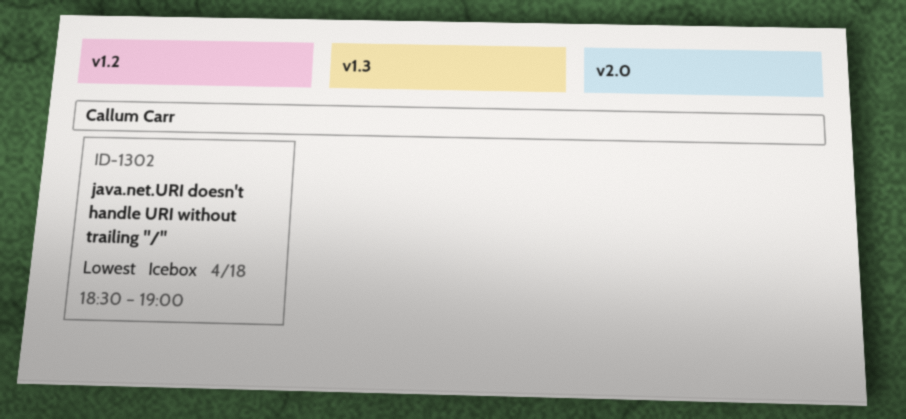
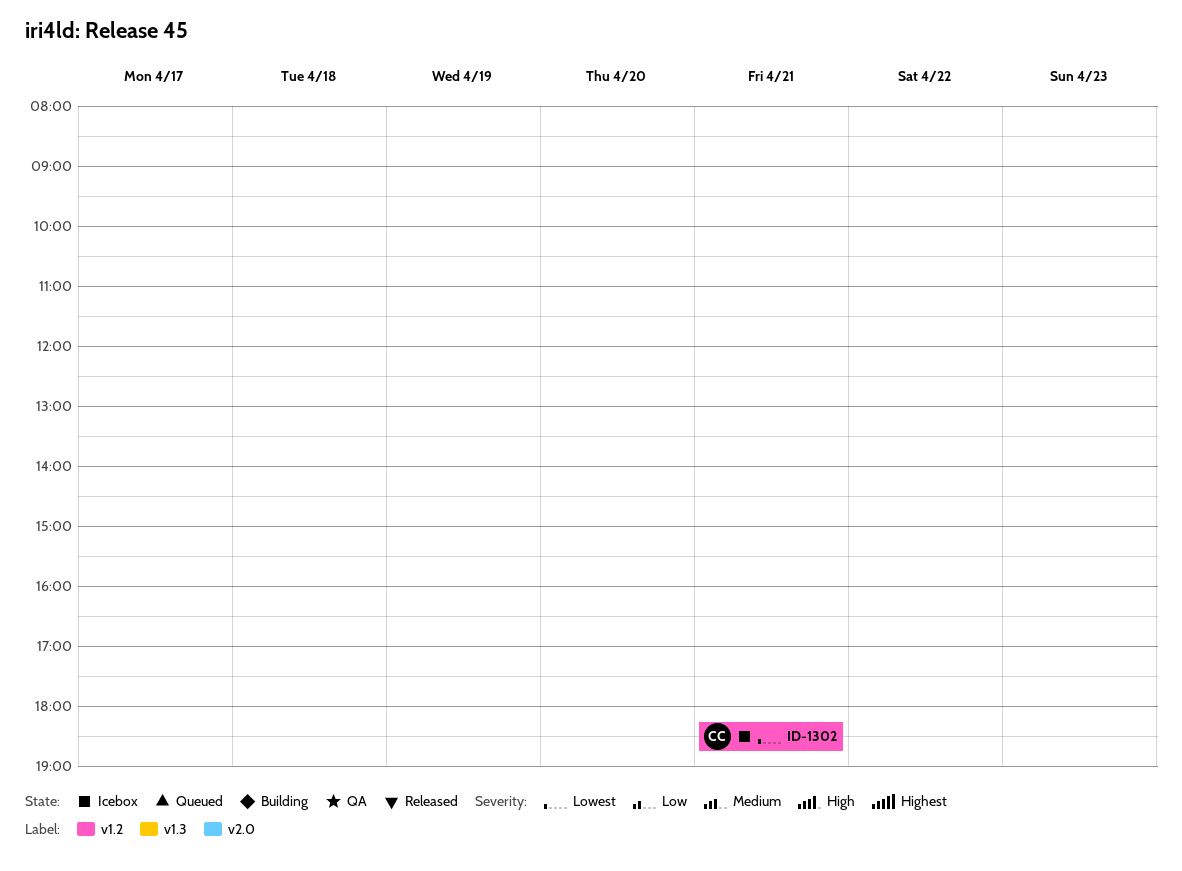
ID-1302, day: Apr 18 -> Apr 21
ID-1302, begins: 18:30 -> 18:15
ID-1302, ends: 19:00 -> 18:45

